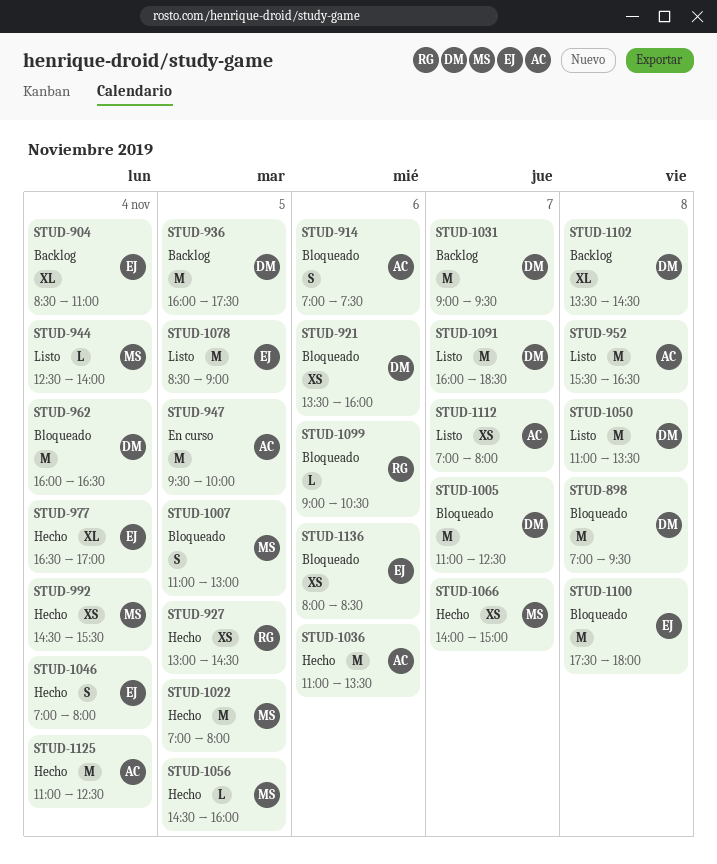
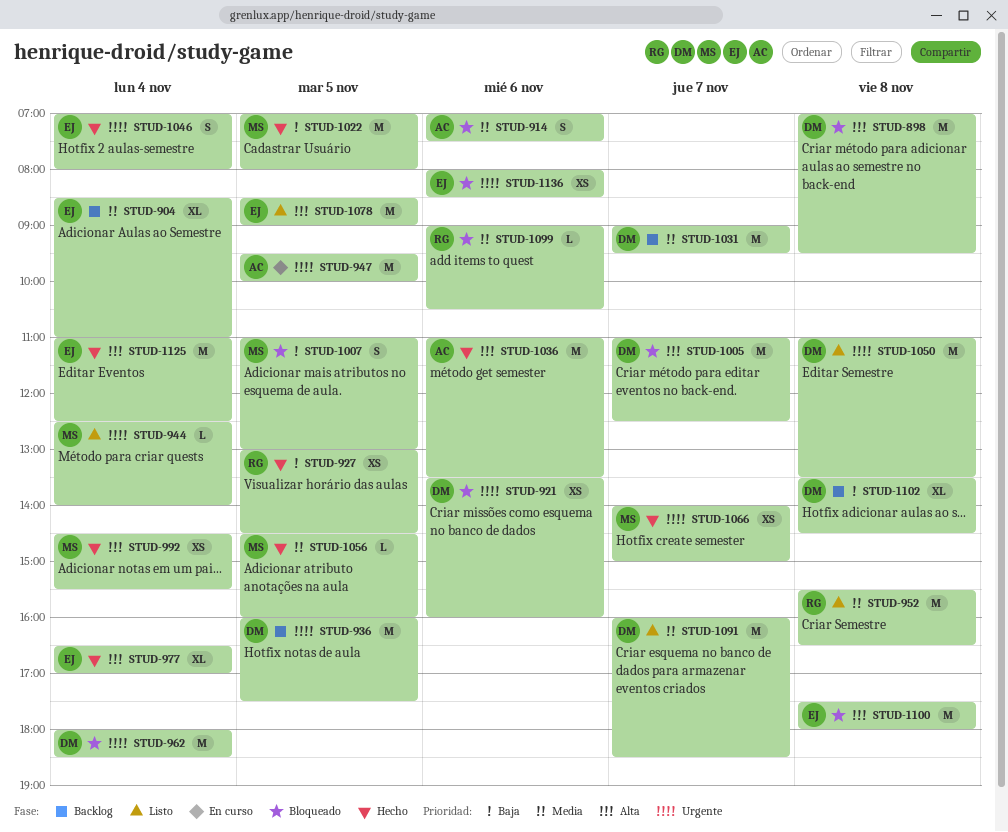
STUD-952, owner: AC -> RG
STUD-962, begins: 16:00 -> 18:00
STUD-962, ends: 16:30 -> 18:30
STUD-1112: present -> none
STUD-1125, owner: AC -> EJ

